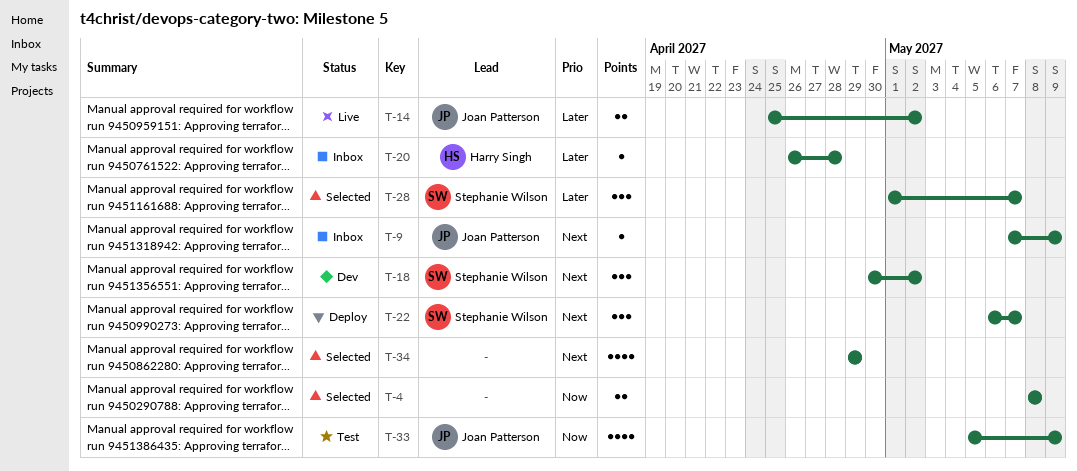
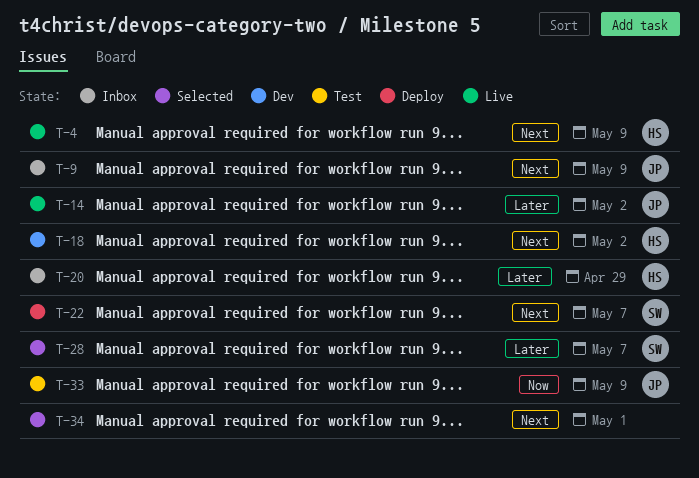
T-4, status: Selected -> Live
T-4, owner: none -> Harry Singh
T-4, priority: Now -> Next
T-4, due: May 8 -> May 9
T-18, owner: Stephanie Wilson -> Harry Singh
T-20, due: Apr 28 -> Apr 29
T-34, due: Apr 29 -> May 1

